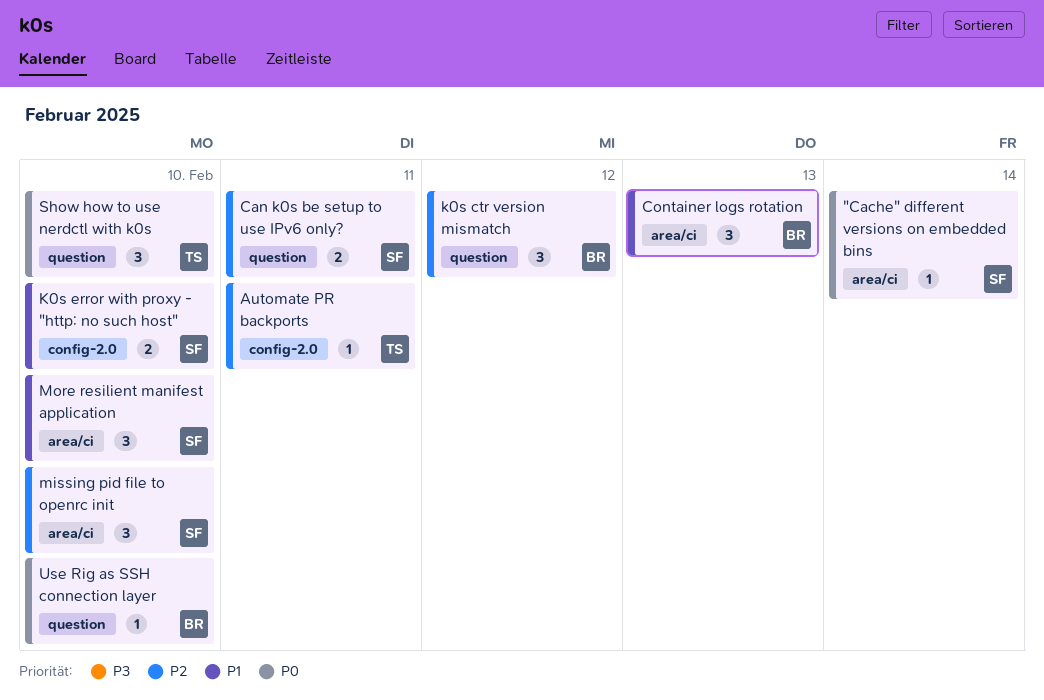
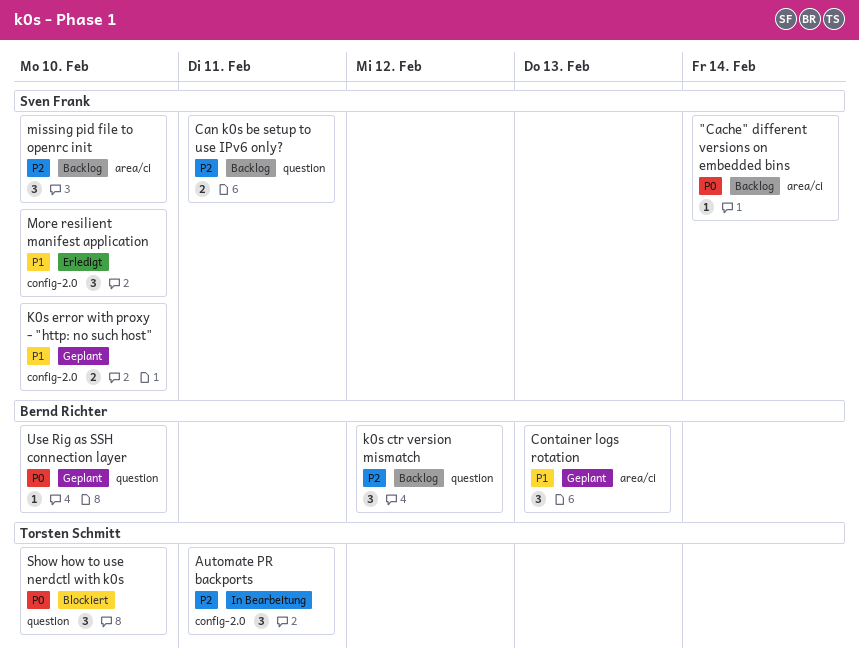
Automate PR backports, estimate: 1 -> 3
More resilient manifest application, label: area/ci -> config-2.0

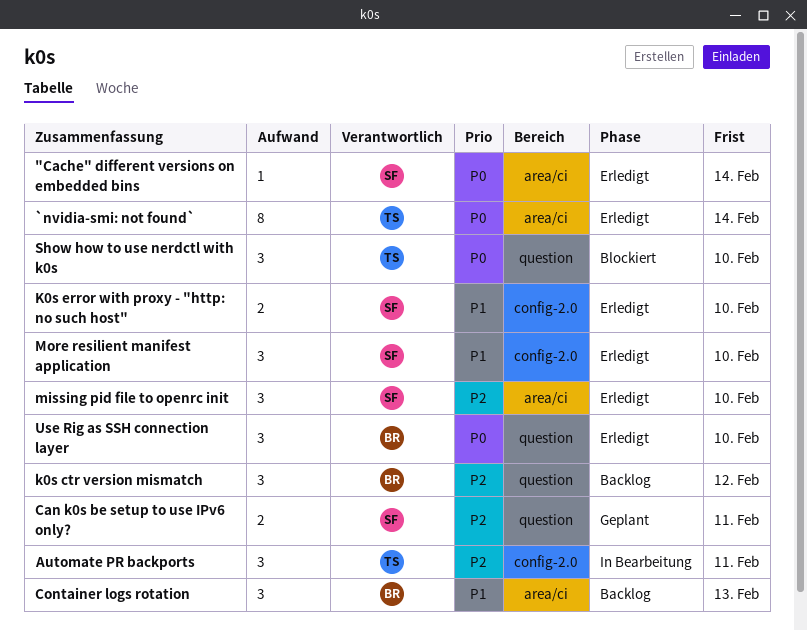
"Cache" different versions on embedded bins, status: Backlog -> Erledigt
`nvidia-smi: not found`: none -> present
Can k0s be setup to use IPv6 only?, status: Backlog -> Geplant
Container logs rotation, status: Geplant -> Backlog
K0s error with proxy - "http: no such host", status: Geplant -> Erledigt
missing pid file to openrc init, status: Backlog -> Erledigt
Use Rig as SSH connection layer, status: Geplant -> Erledigt
Use Rig as SSH connection layer, estimate: 1 -> 3

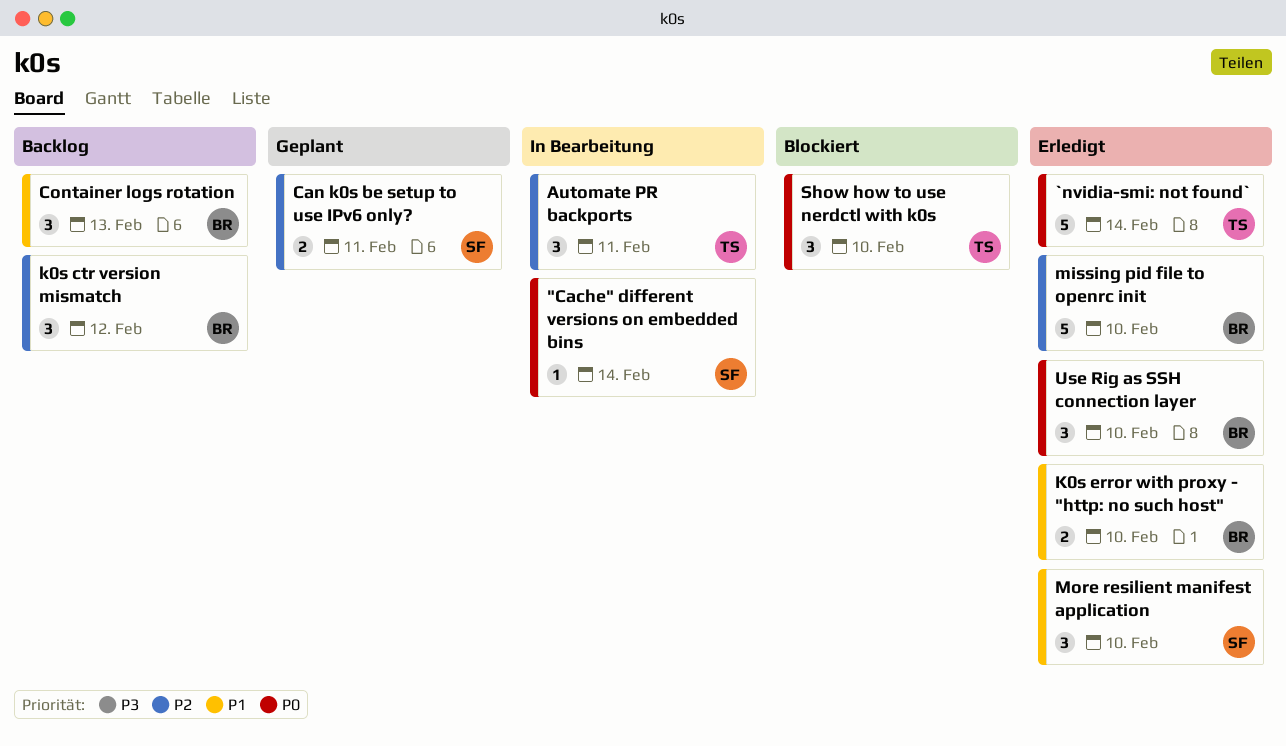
"Cache" different versions on embedded bins, status: Erledigt -> In Bearbeitung
`nvidia-smi: not found`, estimate: 8 -> 5
K0s error with proxy - "http: no such host", owner: SF -> BR
missing pid file to openrc init, owner: SF -> BR
missing pid file to openrc init, estimate: 3 -> 5

